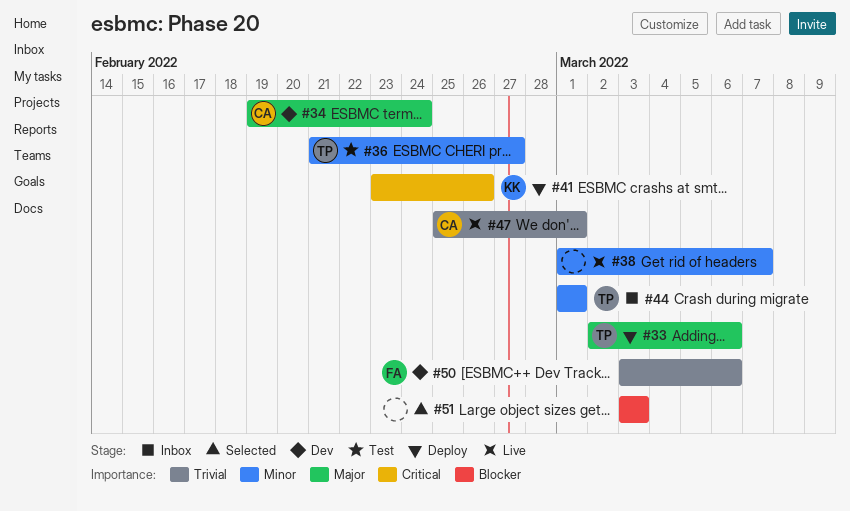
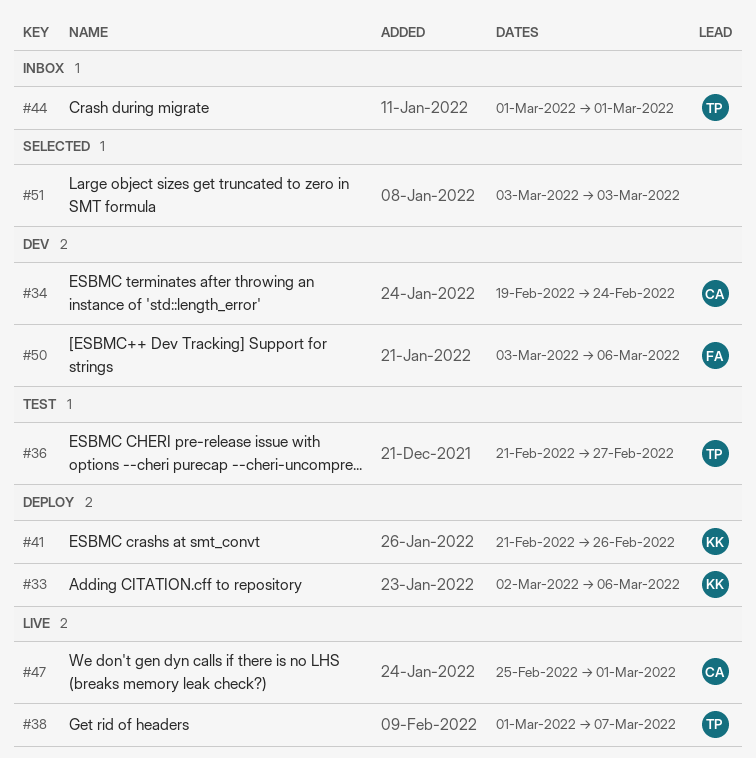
#33, owner: TP -> KK
#38, owner: none -> TP
#41, start: Feb 23 -> Feb 21

